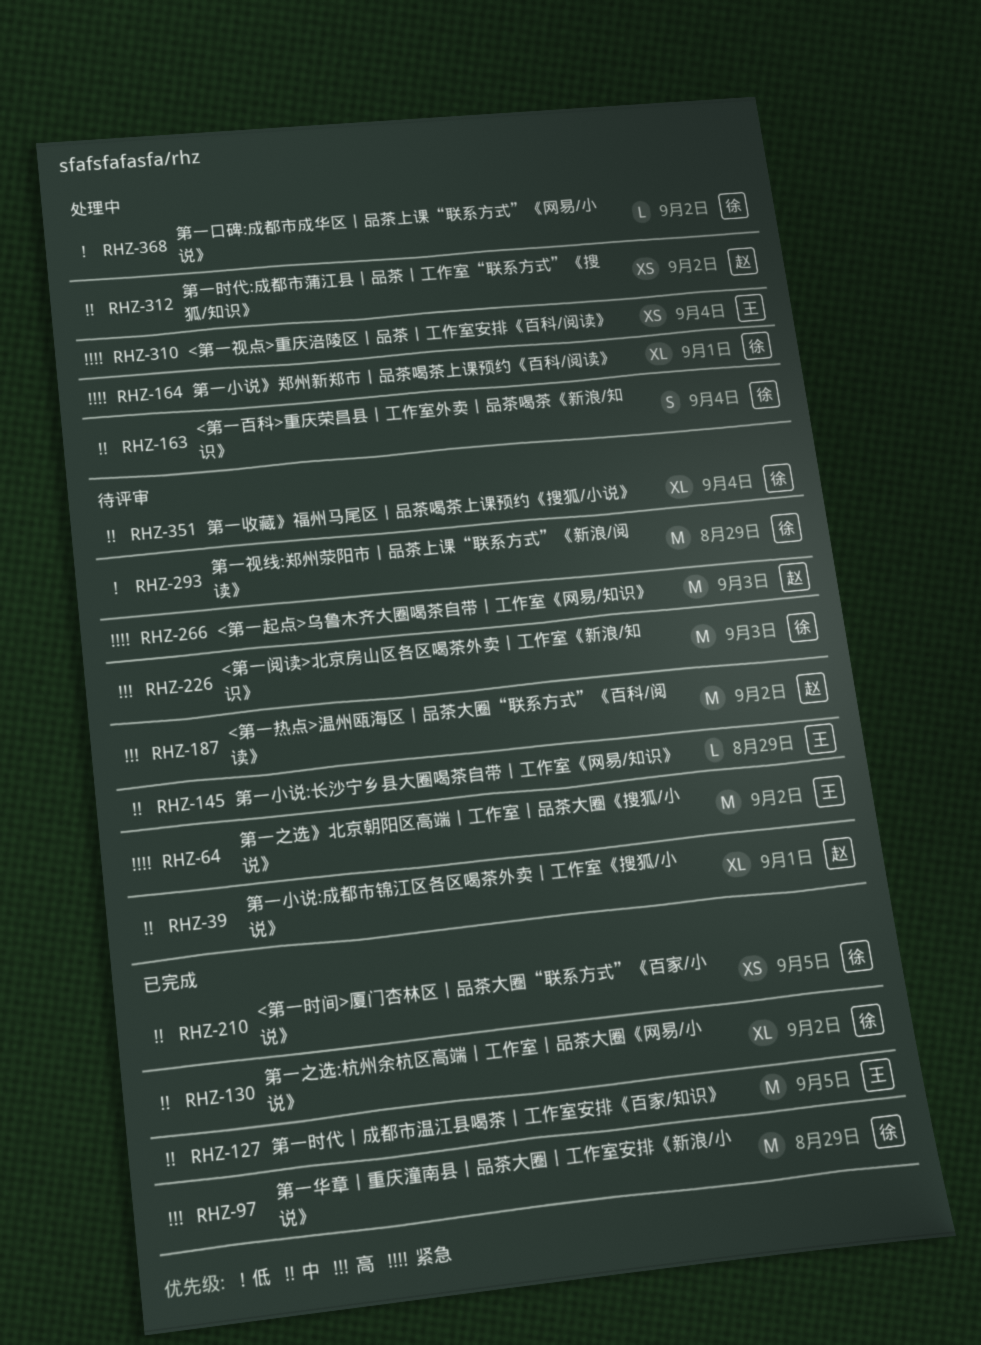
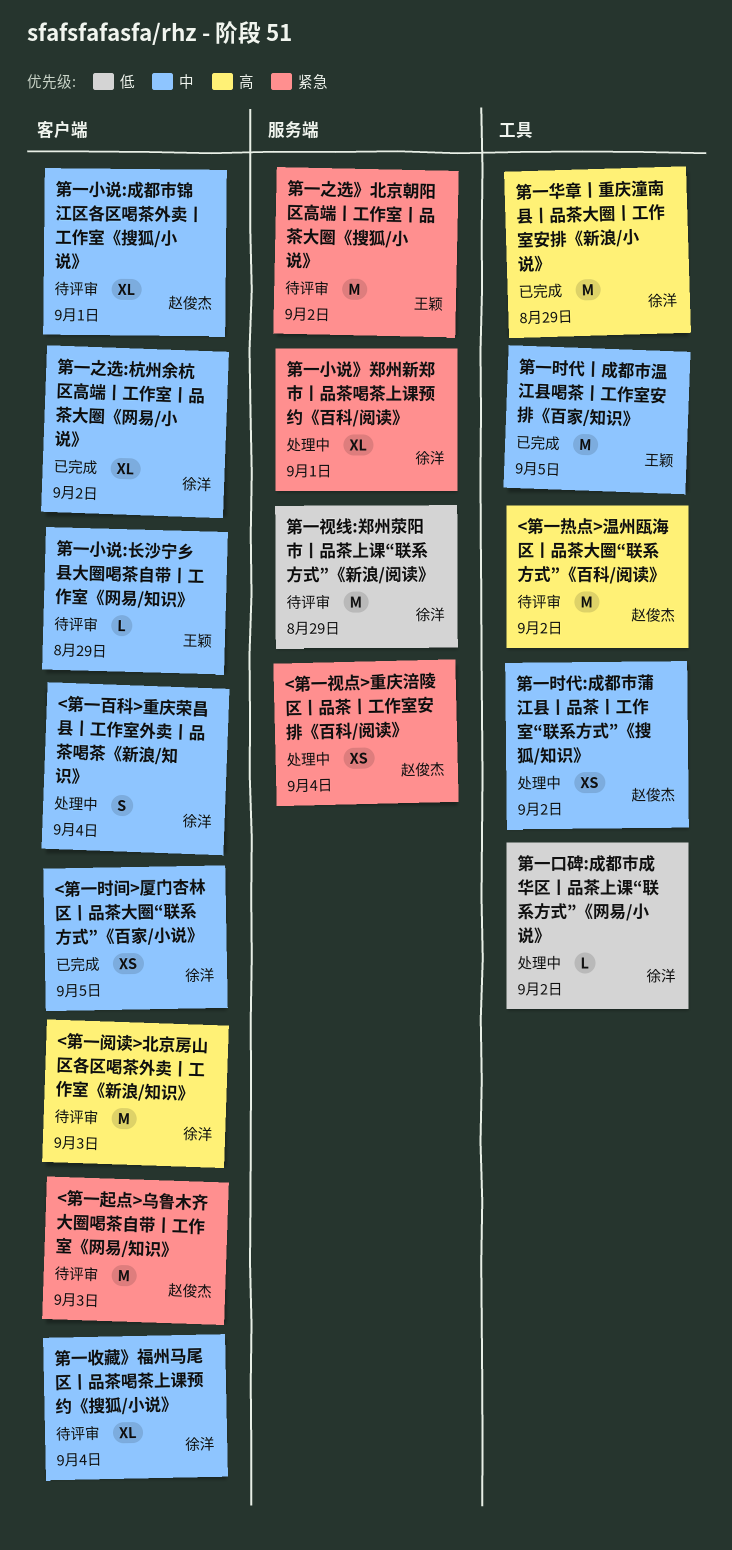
<第一视点>重庆涪陵区丨品茶丨工作室安排《百科/阅读》, owner: 王颖 -> 赵俊杰

